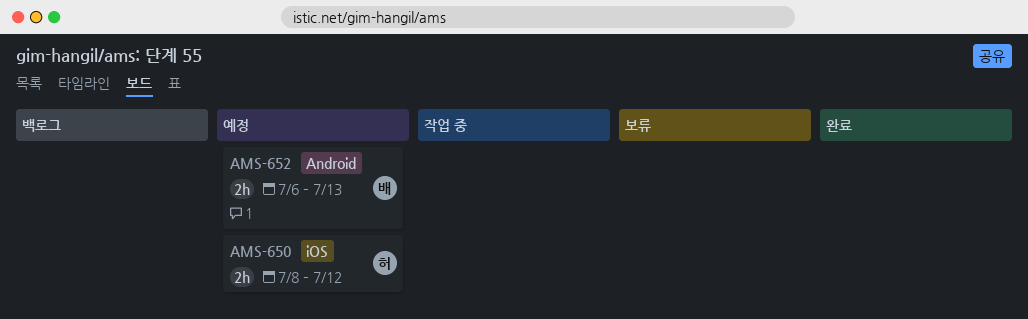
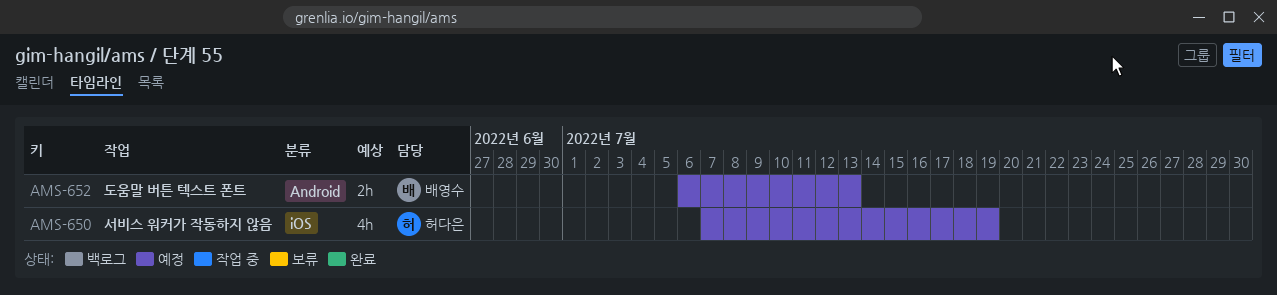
AMS-650, estimate: 2h -> 4h
AMS-650, start: Jul 8 -> Jul 7
AMS-650, due: Jul 12 -> Jul 19

